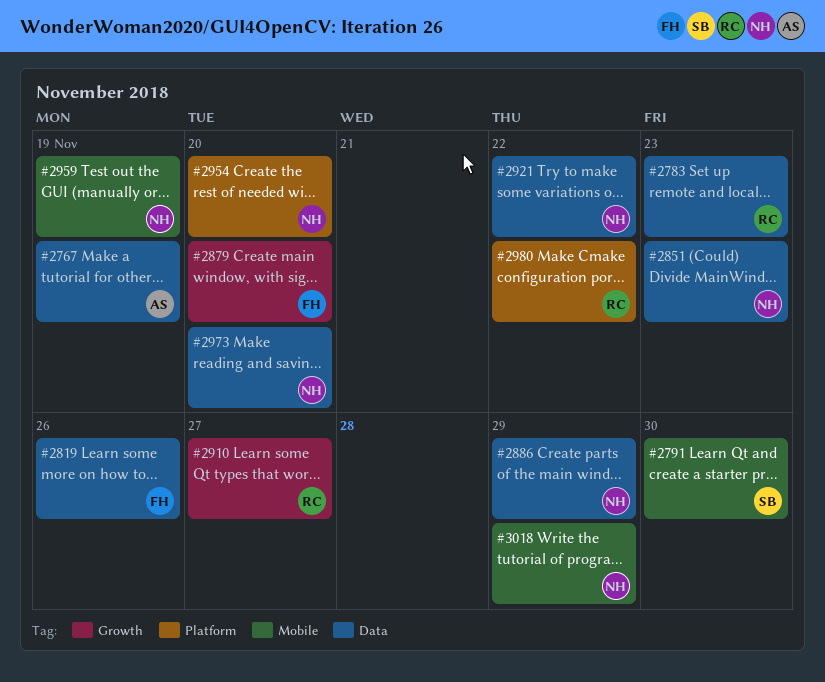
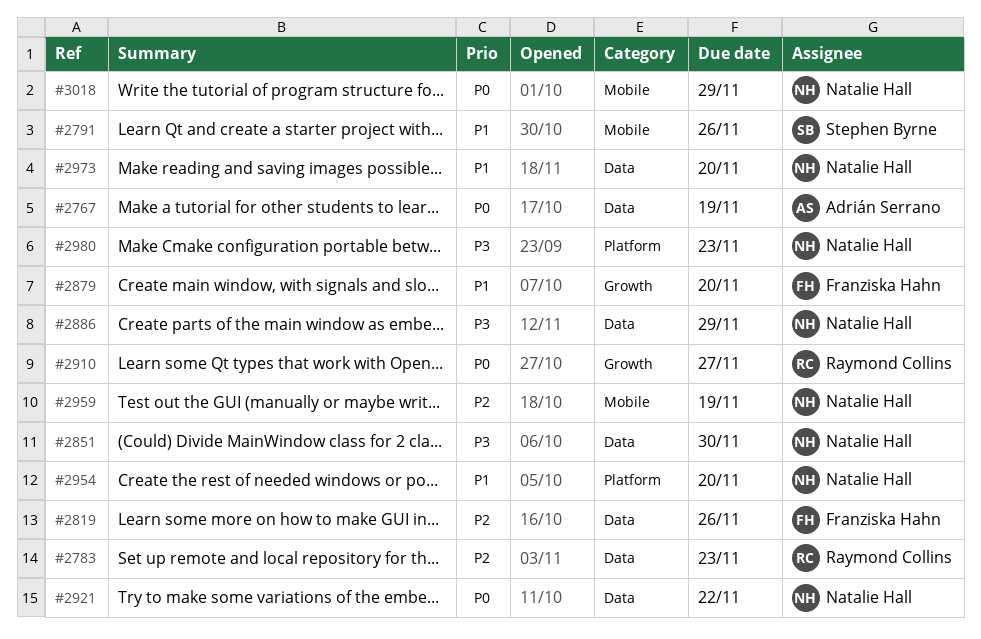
#2791, due: Nov 30 -> Nov 26
#2851, due: Nov 23 -> Nov 30
#2980, owner: Raymond Collins -> Natalie Hall
#2980, due: Nov 22 -> Nov 23

